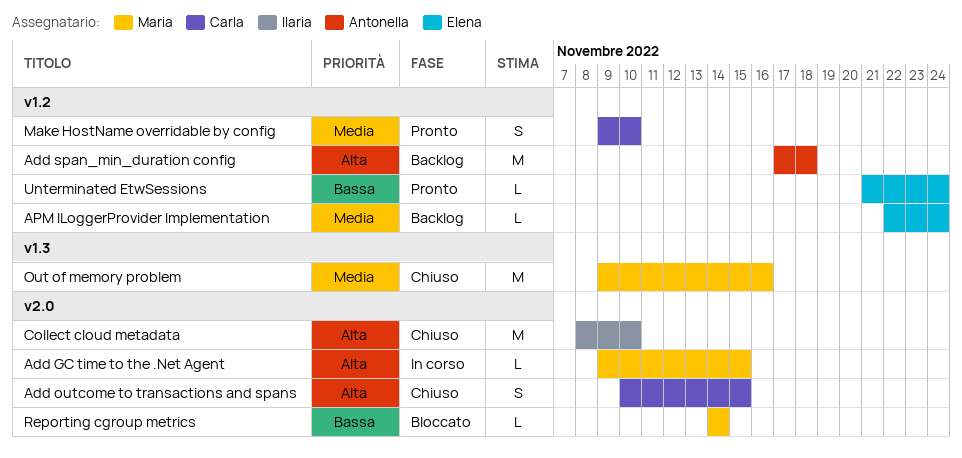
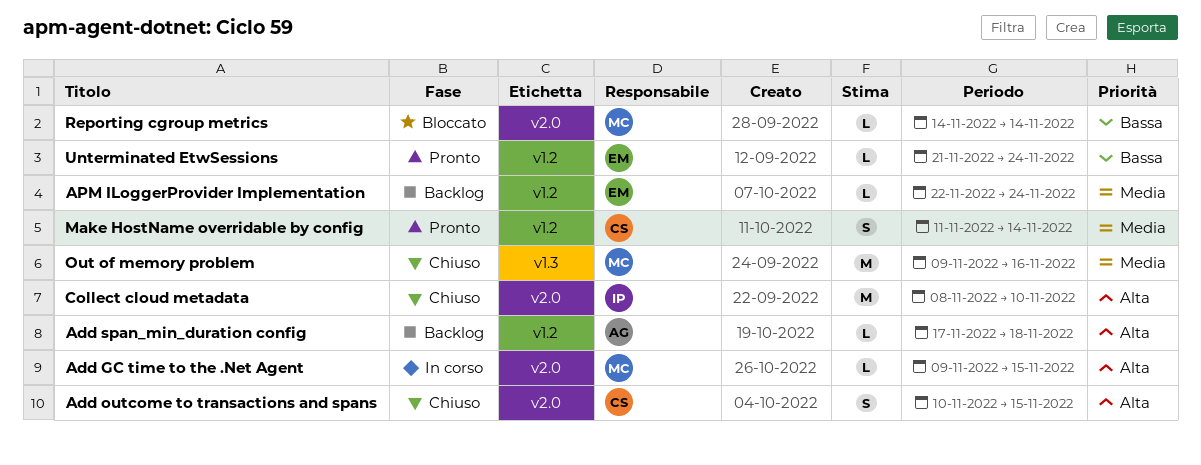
Add span_min_duration config, estimate: M -> L
Make HostName overridable by config, start: Nov 9 -> Nov 11
Make HostName overridable by config, due: Nov 10 -> Nov 14

